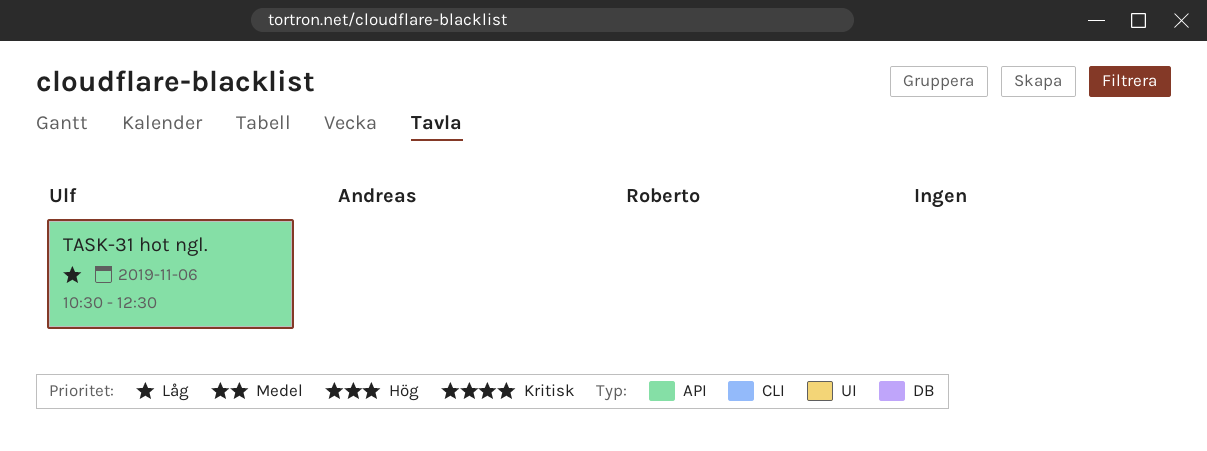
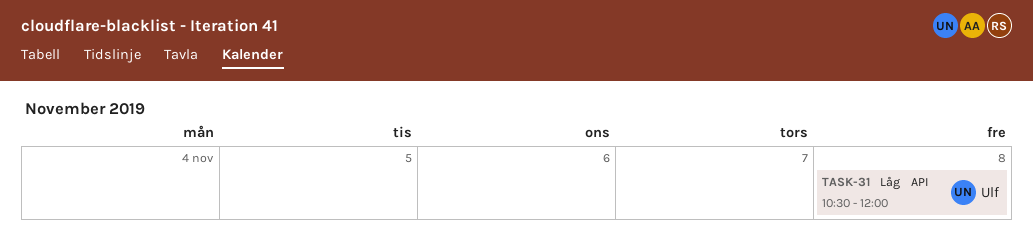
TASK-31, day: Nov 6 -> Nov 8
TASK-31, ends: 12:30 -> 12:00

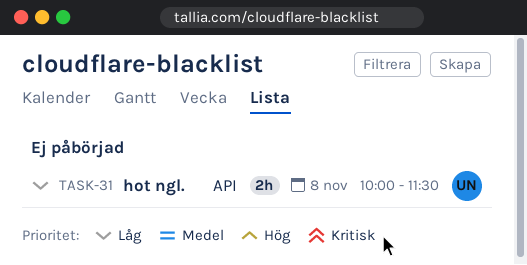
TASK-31, begins: 10:30 -> 10:00
TASK-31, ends: 12:00 -> 11:30

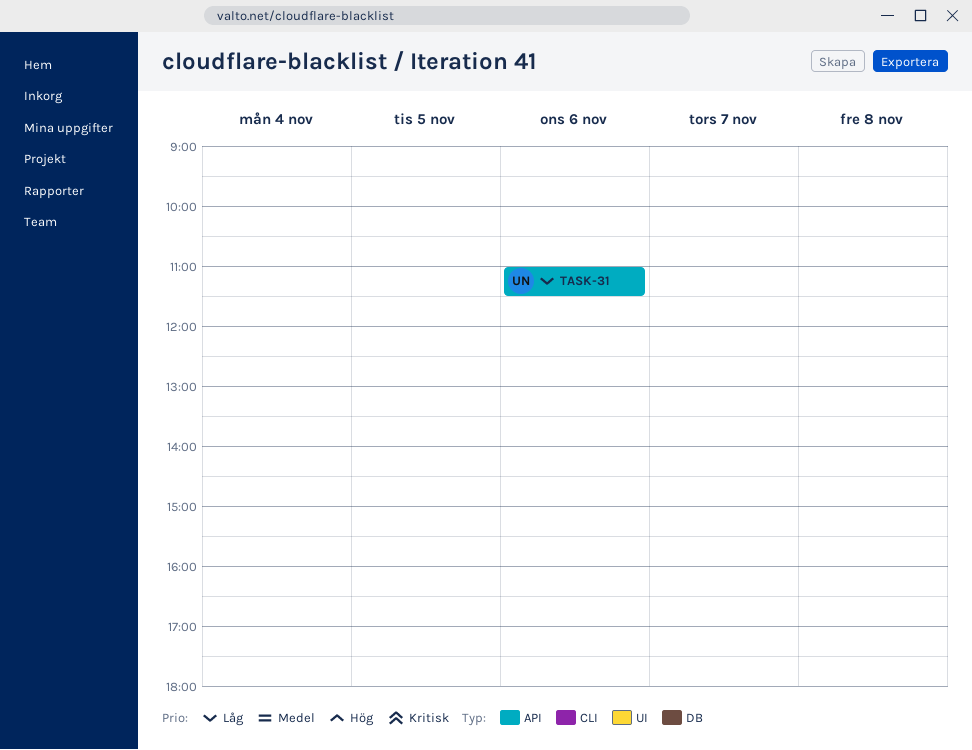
TASK-31, day: Nov 8 -> Nov 6
TASK-31, begins: 10:00 -> 11:00

